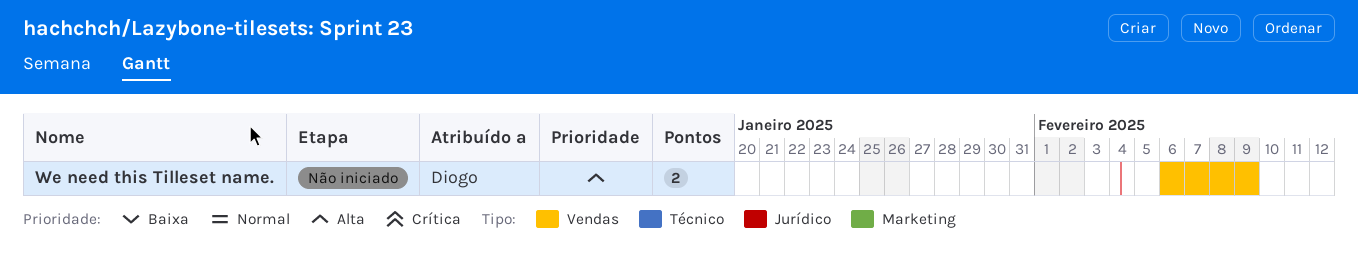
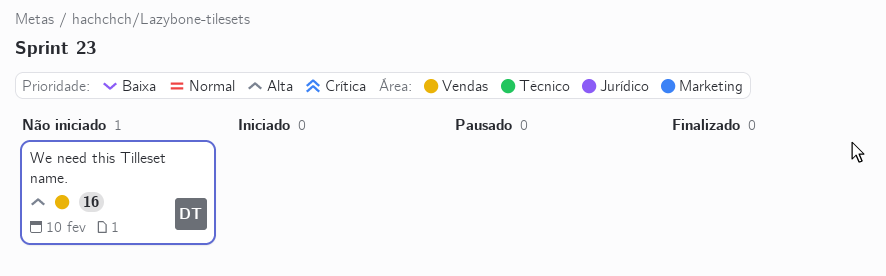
We need this Tilleset name., estimate: 2 -> 16
We need this Tilleset name., due: Feb 9 -> Feb 10

